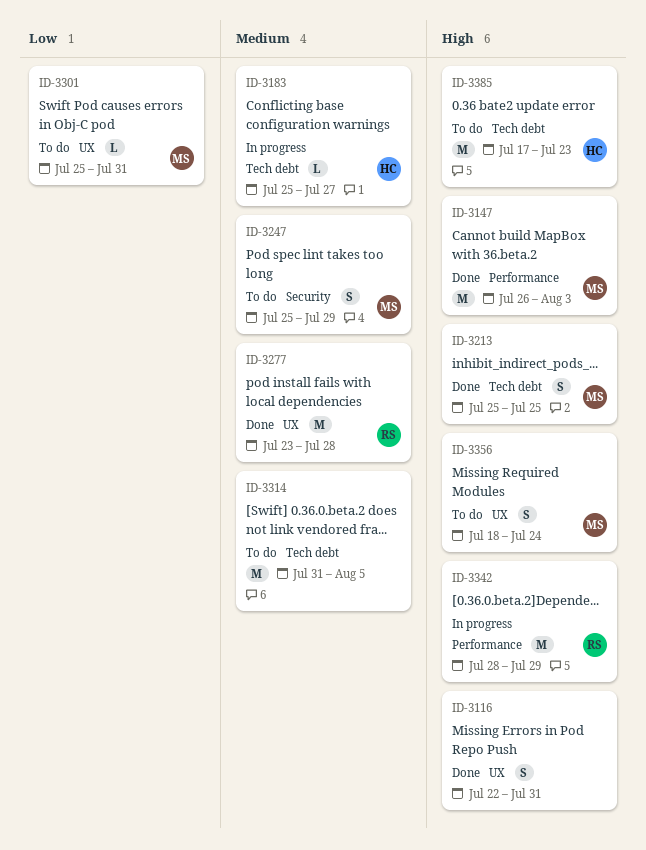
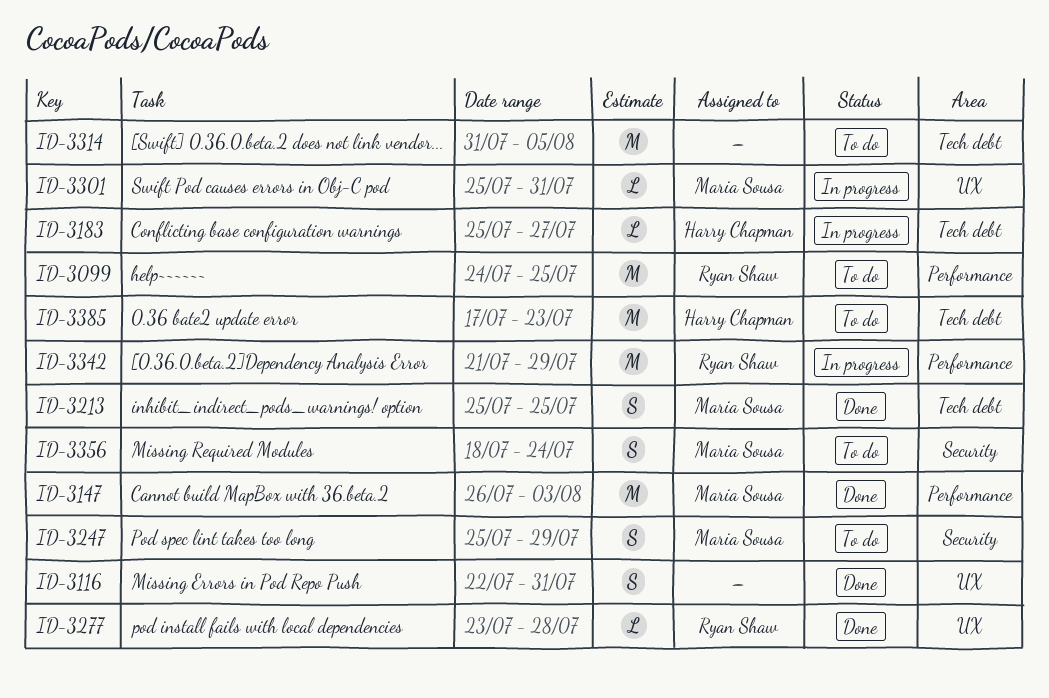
ID-3099: none -> present
ID-3277, estimate: M -> L
ID-3301, status: To do -> In progress
ID-3342, start: Jul 28 -> Jul 21
ID-3356, label: UX -> Security

